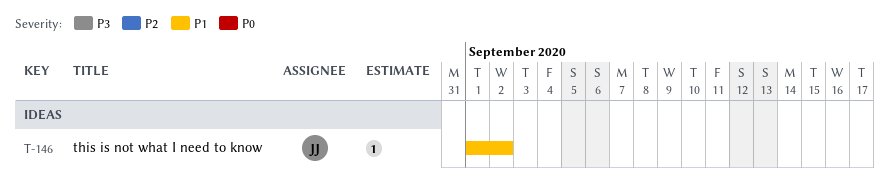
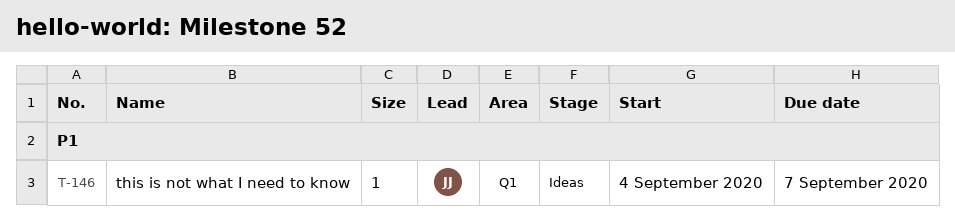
T-146, start: Sep 1 -> Sep 4
T-146, due: Sep 2 -> Sep 7

